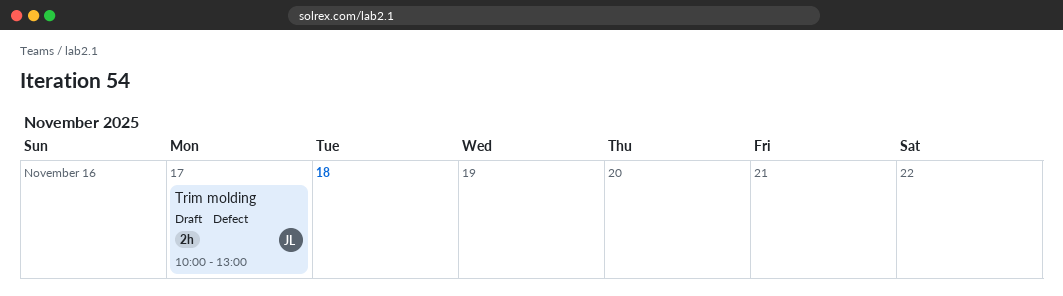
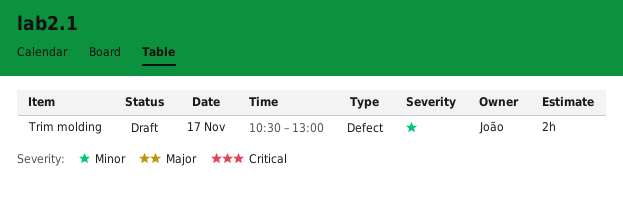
Trim molding, begins: 10:00 -> 10:30

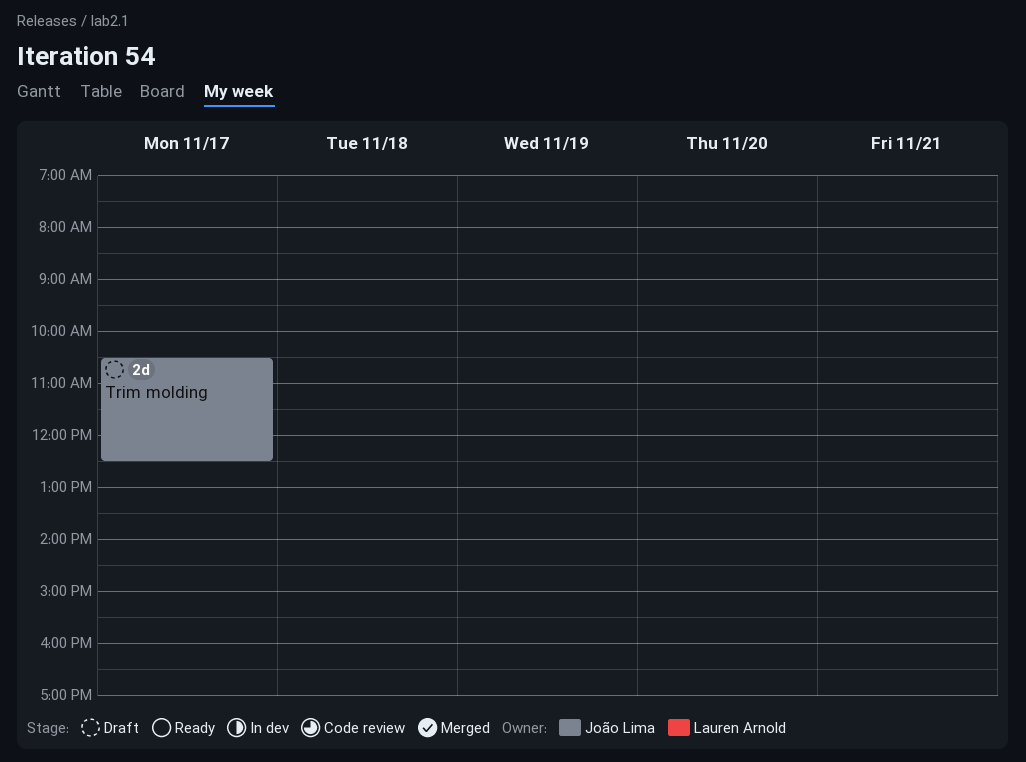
Trim molding, estimate: 2h -> 2d
Trim molding, ends: 13:00 -> 12:30

